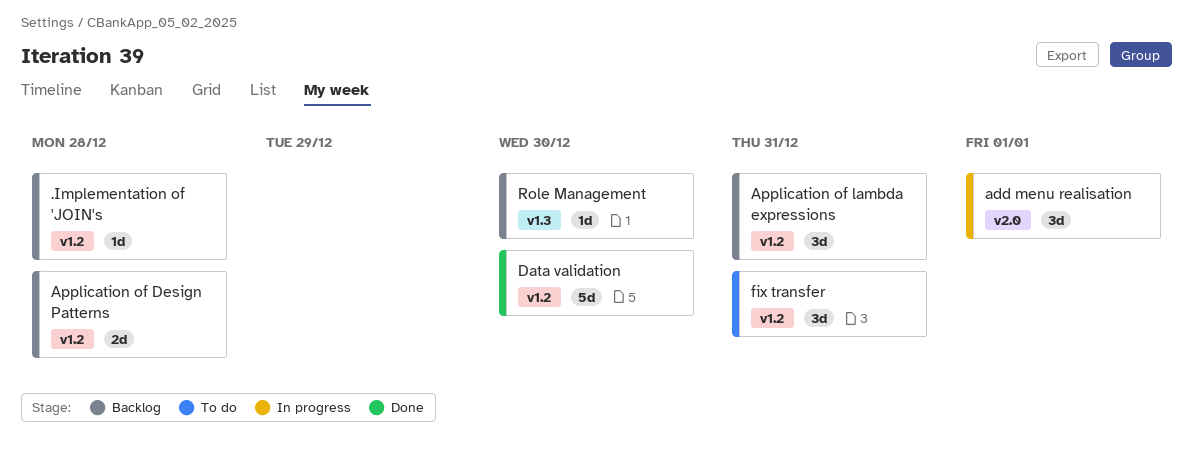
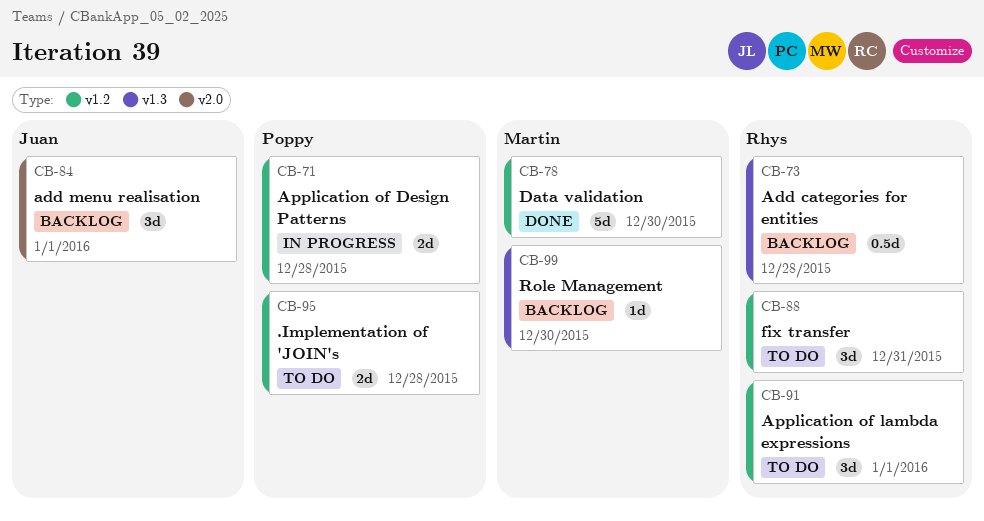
.Implementation of 'JOIN's, status: Backlog -> To do
.Implementation of 'JOIN's, estimate: 1d -> 2d
Add categories for entities: none -> present
add menu realisation, status: In progress -> Backlog
Application of Design Patterns, status: Backlog -> In progress
Application of lambda expressions, status: Backlog -> To do
Application of lambda expressions, due: Dec 31 -> Jan 1

